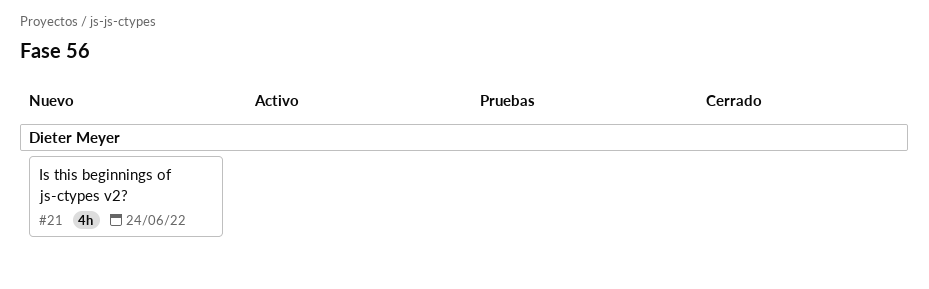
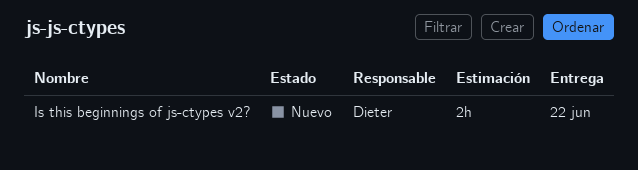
Is this beginnings of js-ctypes v2?, estimate: 4h -> 2h
Is this beginnings of js-ctypes v2?, due: Jun 24 -> Jun 22

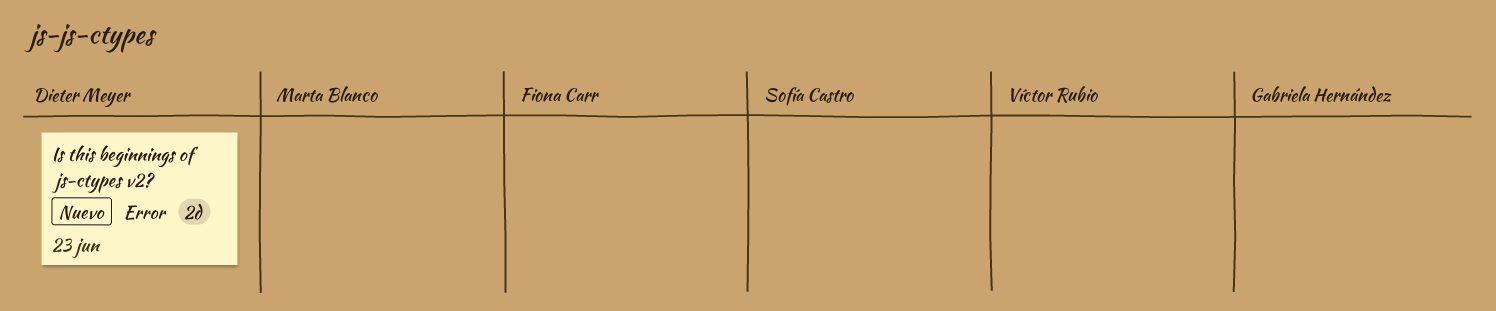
Is this beginnings of js-ctypes v2?, estimate: 2h -> 2d
Is this beginnings of js-ctypes v2?, due: Jun 22 -> Jun 23

